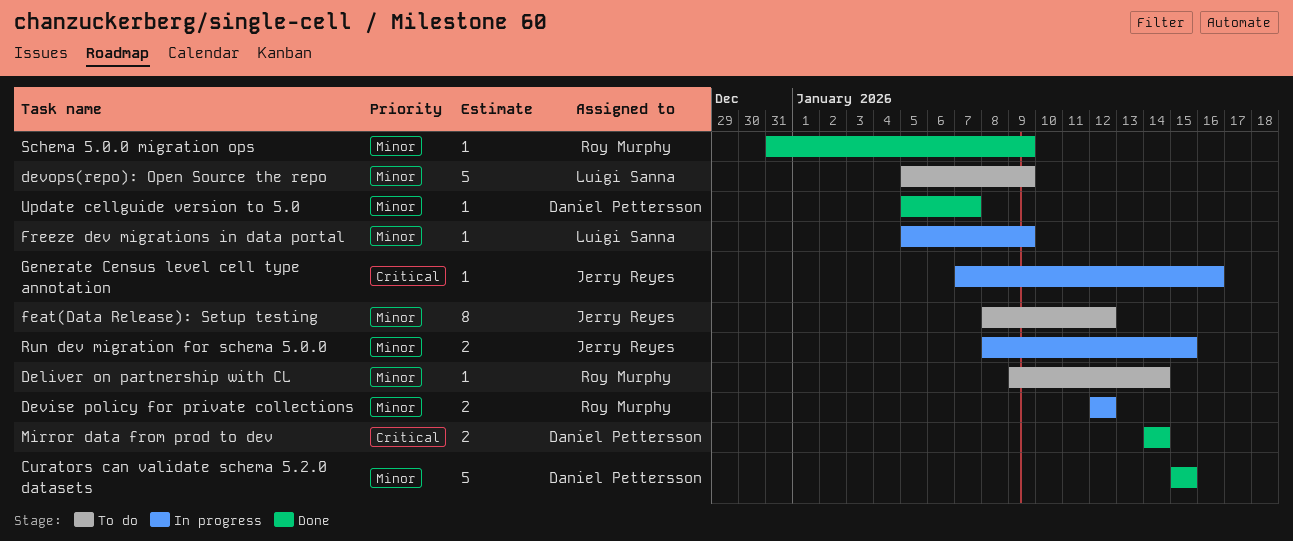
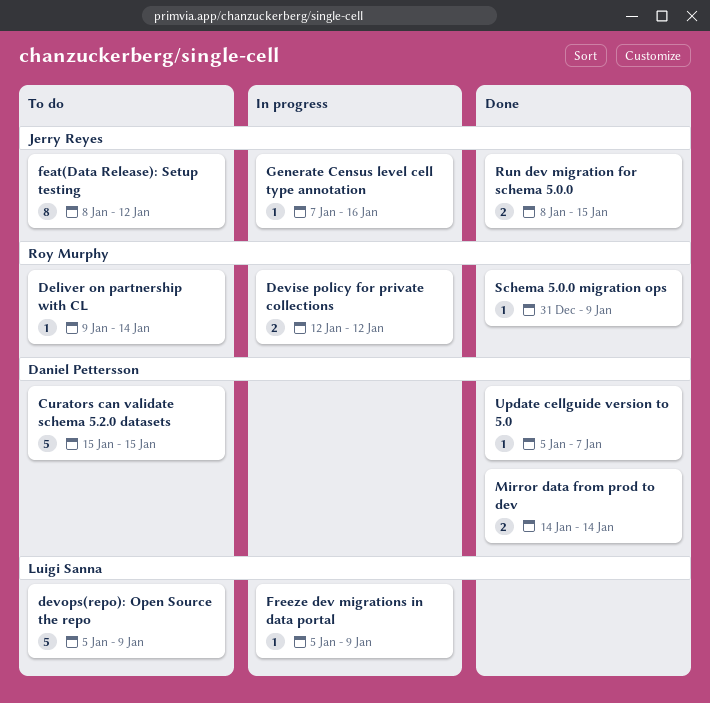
Curators can validate schema 5.2.0 datasets, status: Done -> To do
Run dev migration for schema 5.0.0, status: In progress -> Done

